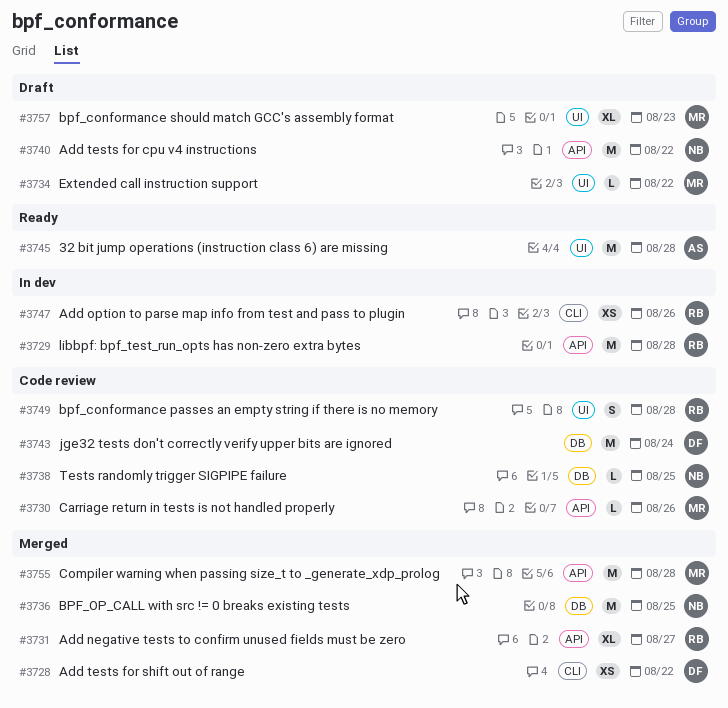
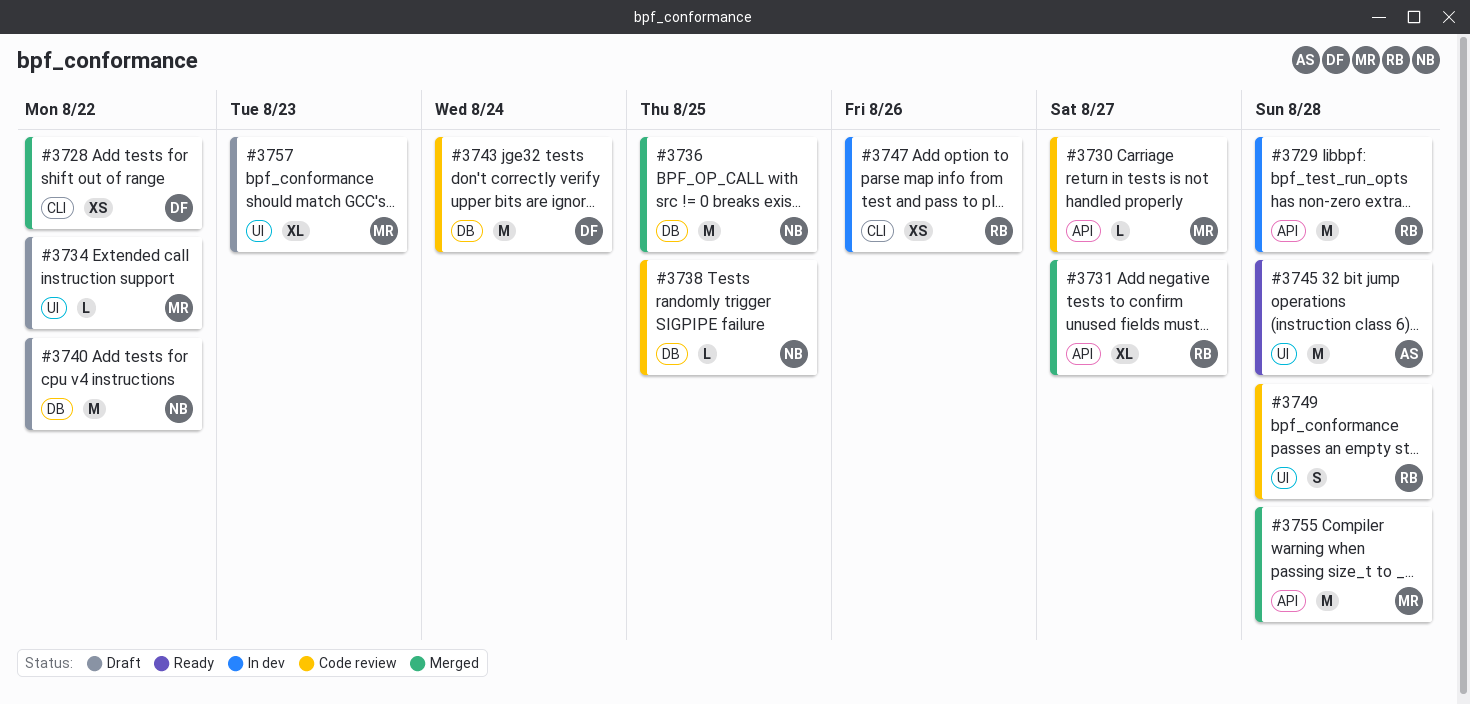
#3730, due: Aug 26 -> Aug 27
#3740, label: API -> DB

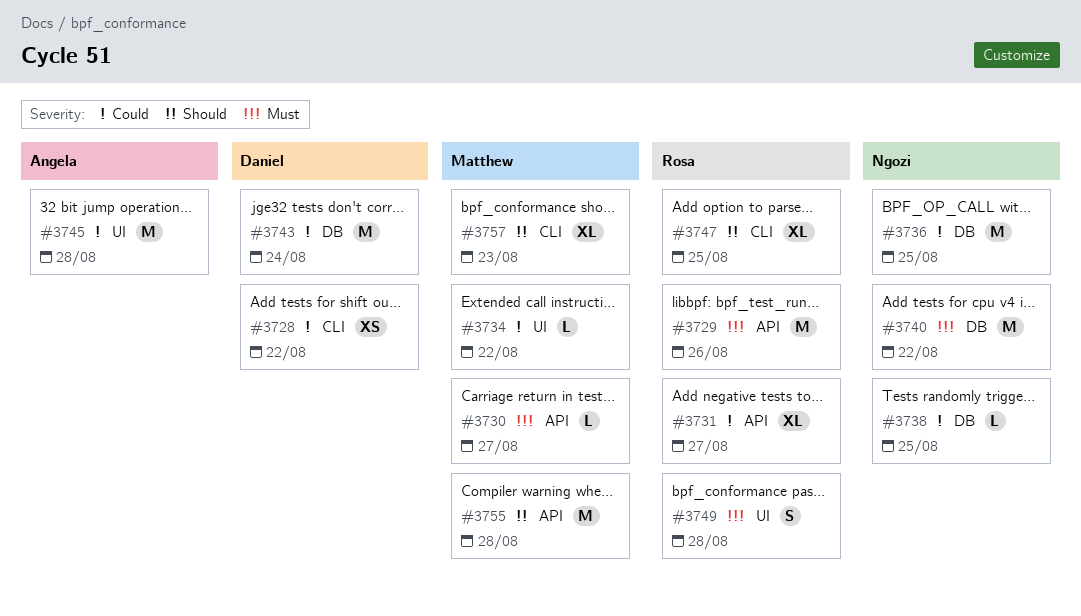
#3729, due: Aug 28 -> Aug 26
#3747, estimate: XS -> XL
#3747, due: Aug 26 -> Aug 25
#3757, label: UI -> CLI

